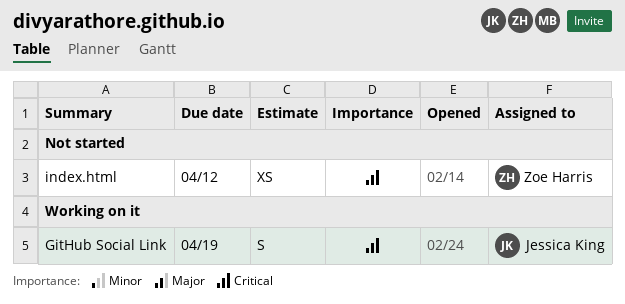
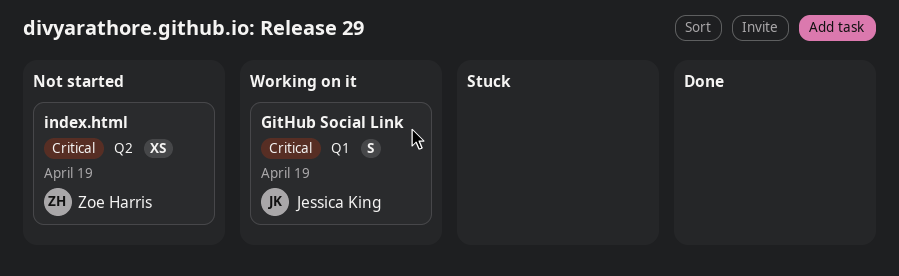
index.html, due: Apr 12 -> Apr 19

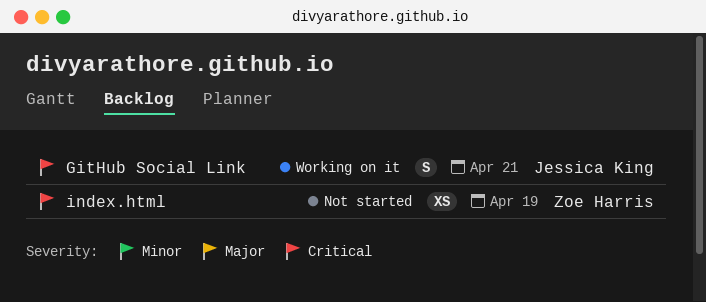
GitHub Social Link, due: Apr 19 -> Apr 21

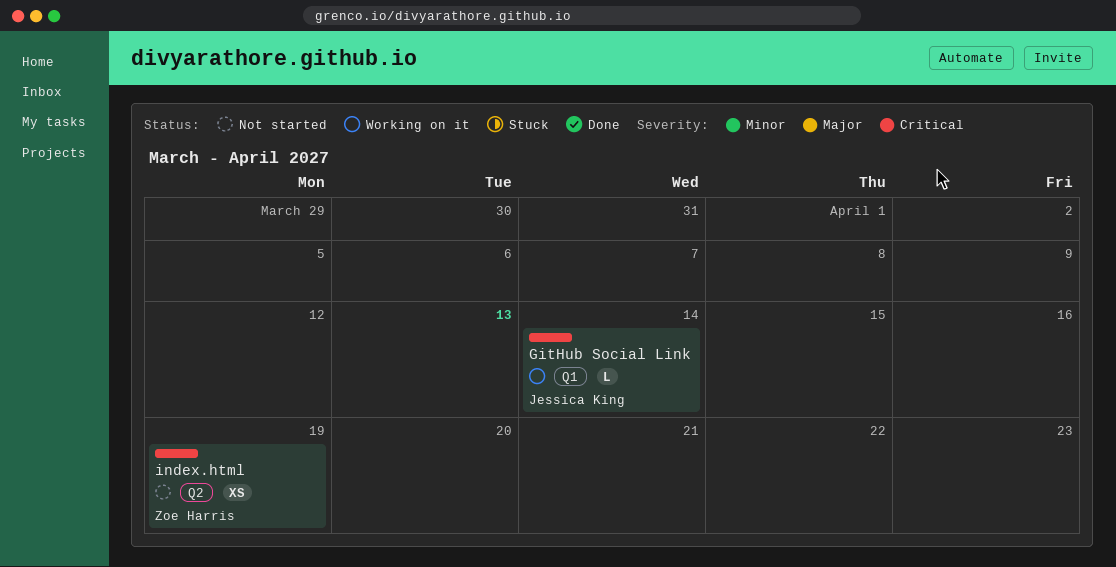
GitHub Social Link, estimate: S -> L
GitHub Social Link, due: Apr 21 -> Apr 14

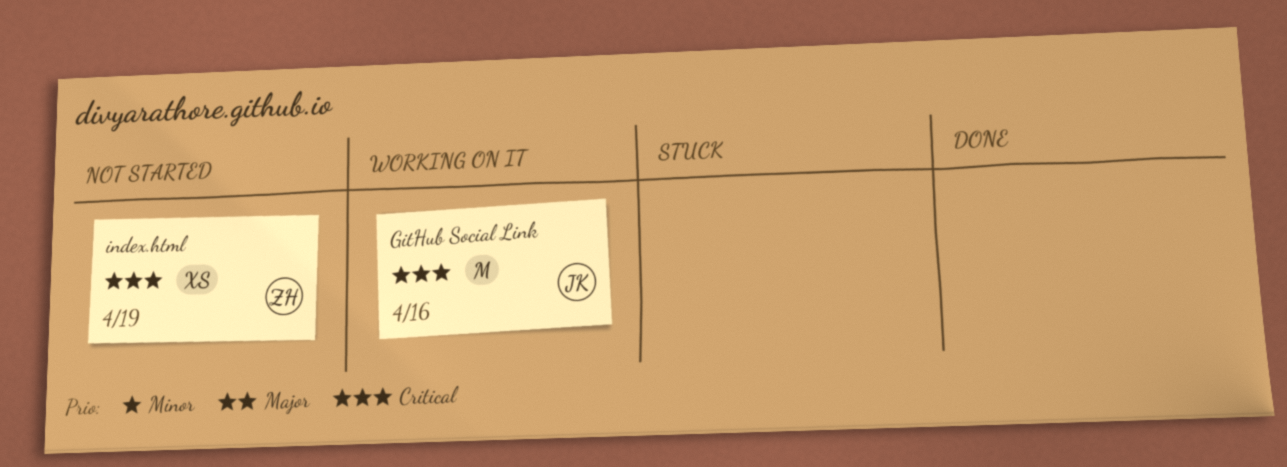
GitHub Social Link, estimate: L -> M
GitHub Social Link, due: Apr 14 -> Apr 16

